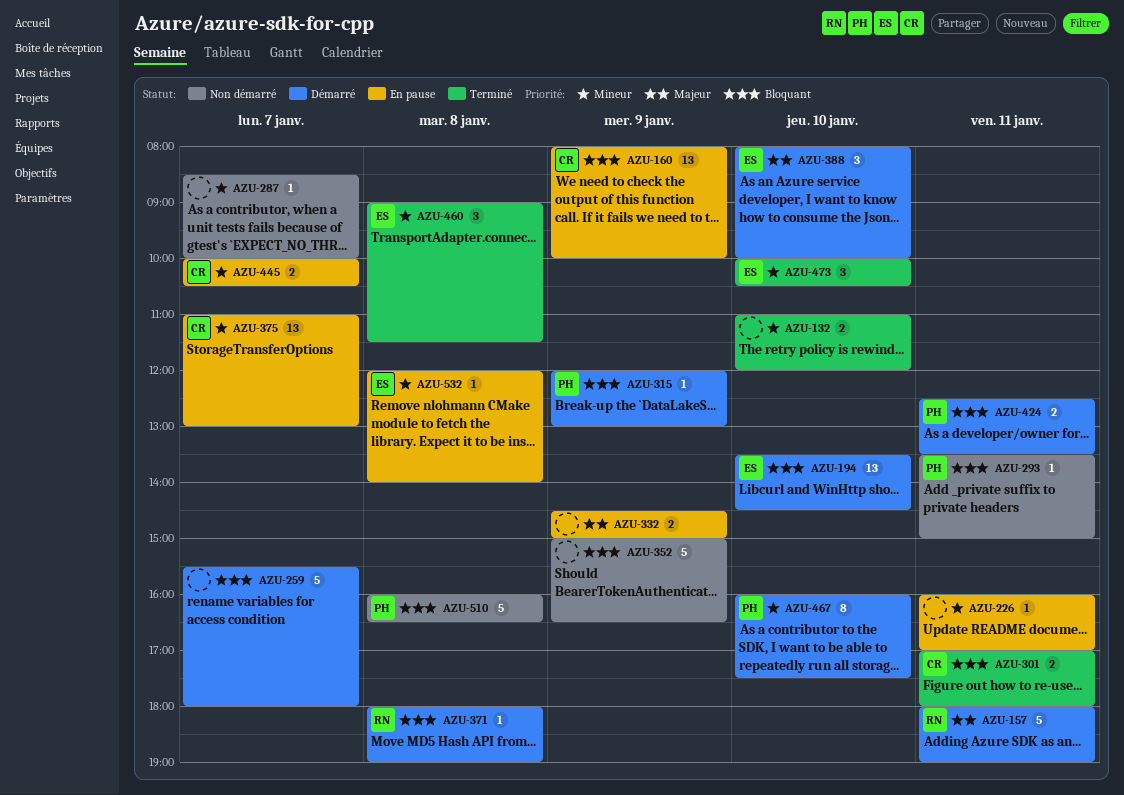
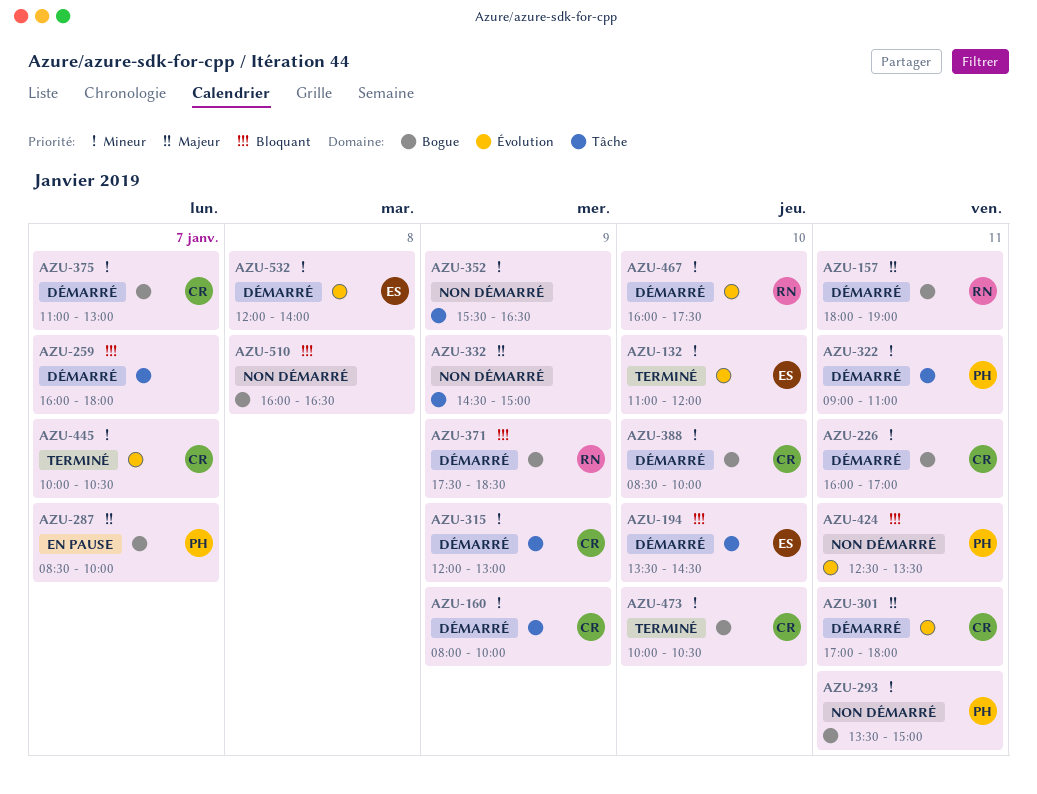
AZU-132, owner: none -> ES
AZU-160, status: En pause -> Démarré
AZU-160, priority: Bloquant -> Mineur
AZU-226, status: En pause -> Démarré
AZU-226, owner: none -> CR
AZU-259, begins: 15:30 -> 16:00
AZU-287, status: Non démarré -> En pause
AZU-287, owner: none -> PH
AZU-287, priority: Mineur -> Majeur
AZU-293, priority: Bloquant -> Mineur
AZU-301, status: Terminé -> Démarré
AZU-301, priority: Bloquant -> Majeur
AZU-315, owner: PH -> CR
AZU-315, priority: Bloquant -> Mineur
AZU-322: none -> present
AZU-332, status: En pause -> Non démarré
AZU-352, priority: Bloquant -> Mineur
AZU-352, begins: 15:00 -> 15:30
AZU-371, day: Jan 8 -> Jan 9
AZU-371, begins: 18:00 -> 17:30
AZU-371, ends: 19:00 -> 18:30
AZU-375, status: En pause -> Démarré
AZU-388, owner: ES -> CR
AZU-388, priority: Majeur -> Mineur
AZU-388, begins: 08:00 -> 08:30
AZU-424, status: Démarré -> Non démarré
AZU-445, status: En pause -> Terminé
AZU-460: present -> none
AZU-467, owner: PH -> RN
AZU-473, owner: ES -> CR
AZU-510, owner: PH -> none
AZU-532, status: En pause -> Démarré

